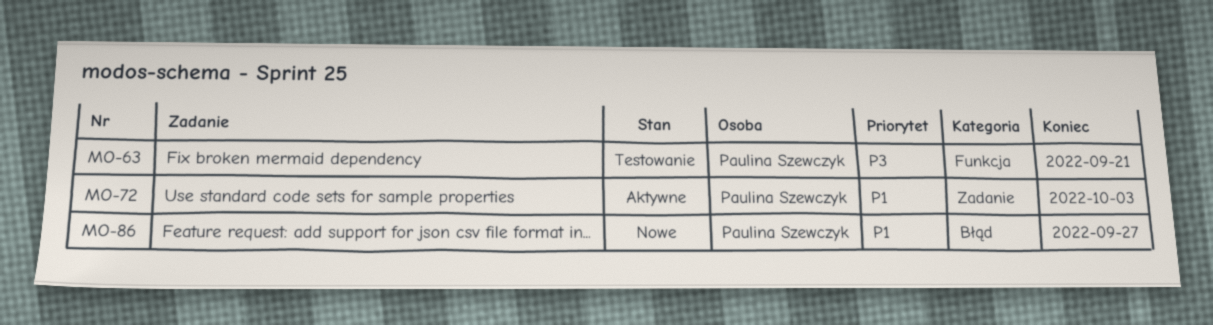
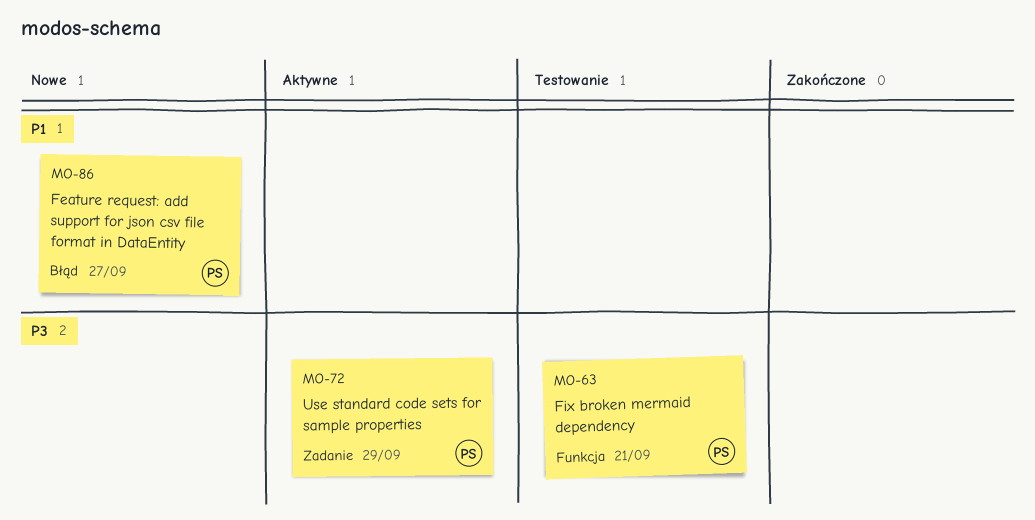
MO-72, priority: P1 -> P3
MO-72, due: Oct 3 -> Sep 29

